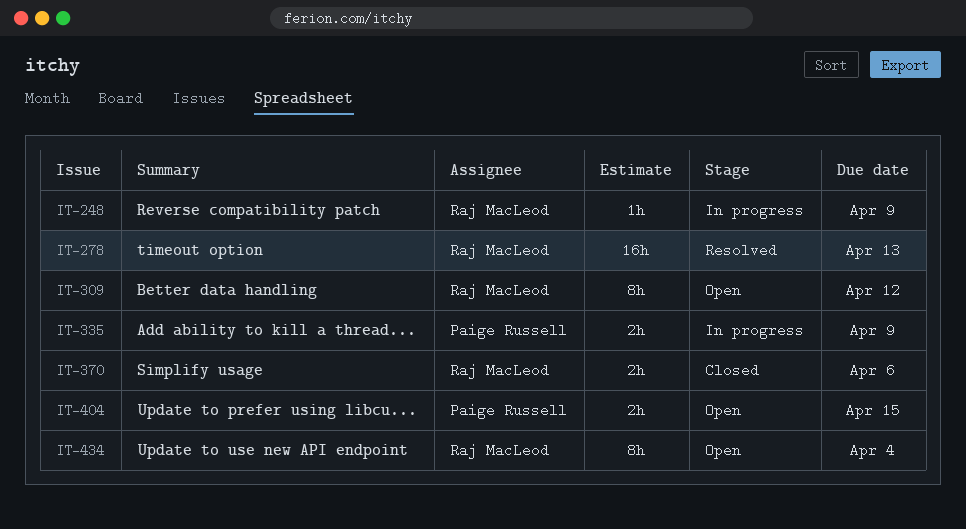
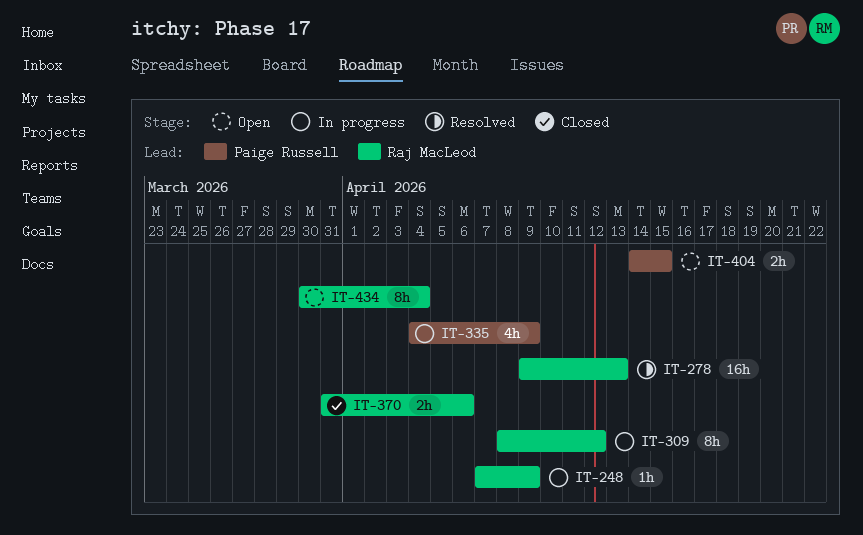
IT-309, status: Open -> In progress
IT-335, estimate: 2h -> 4h

